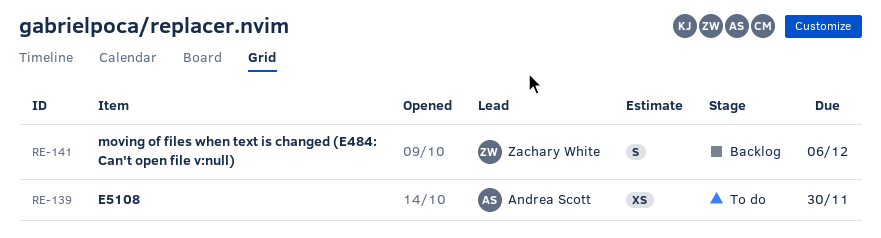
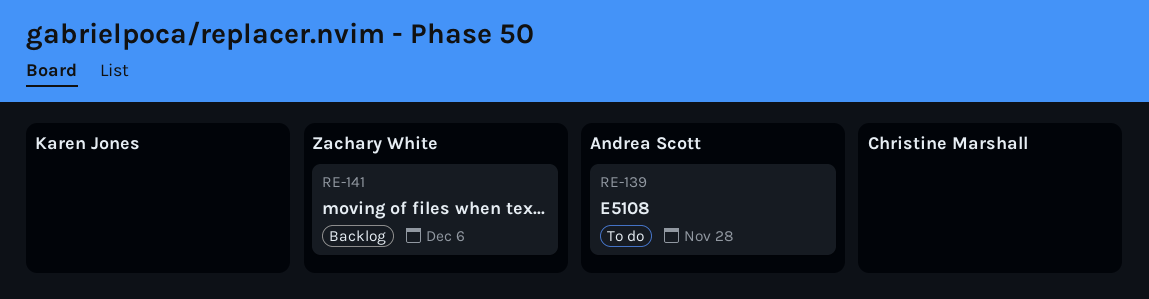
RE-139, due: Nov 30 -> Nov 28

